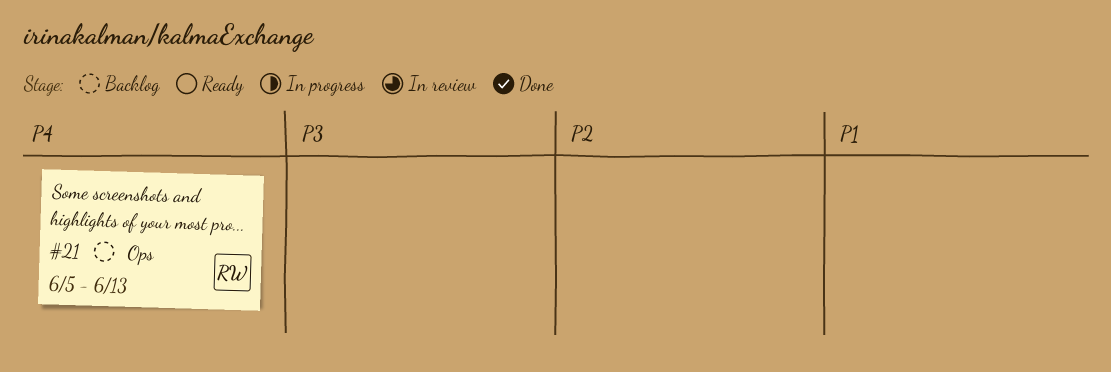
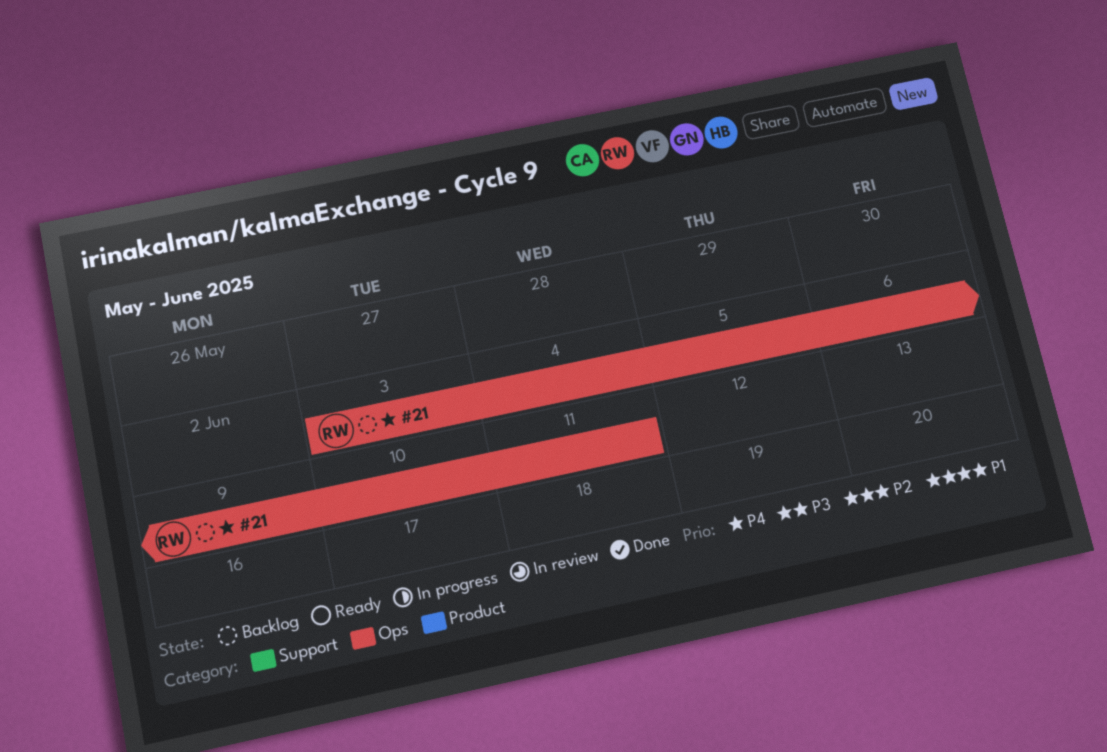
#21, start: Jun 5 -> Jun 3
#21, due: Jun 13 -> Jun 11

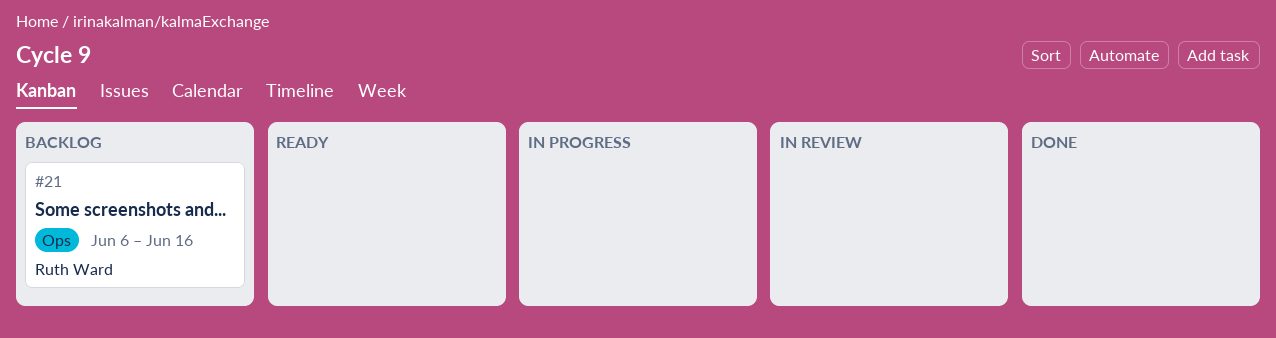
#21, start: Jun 3 -> Jun 6
#21, due: Jun 11 -> Jun 16

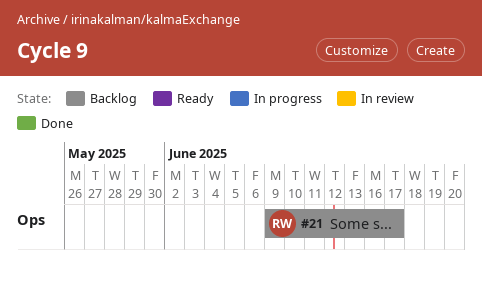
#21, start: Jun 6 -> Jun 9
#21, due: Jun 16 -> Jun 17

